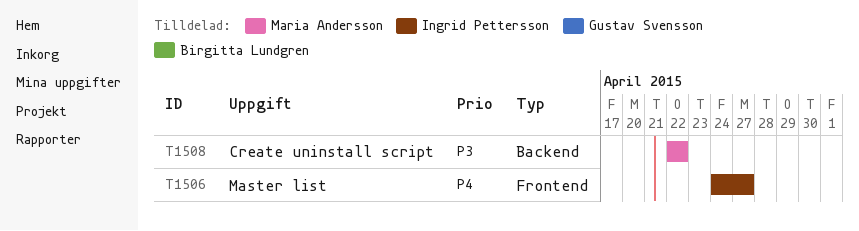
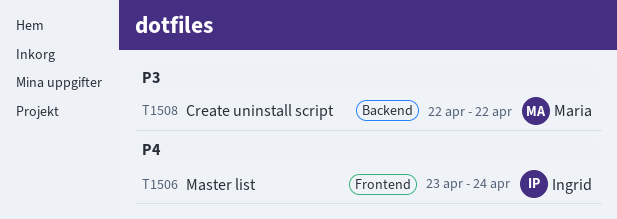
T1506, start: Apr 24 -> Apr 23
T1506, due: Apr 27 -> Apr 24

